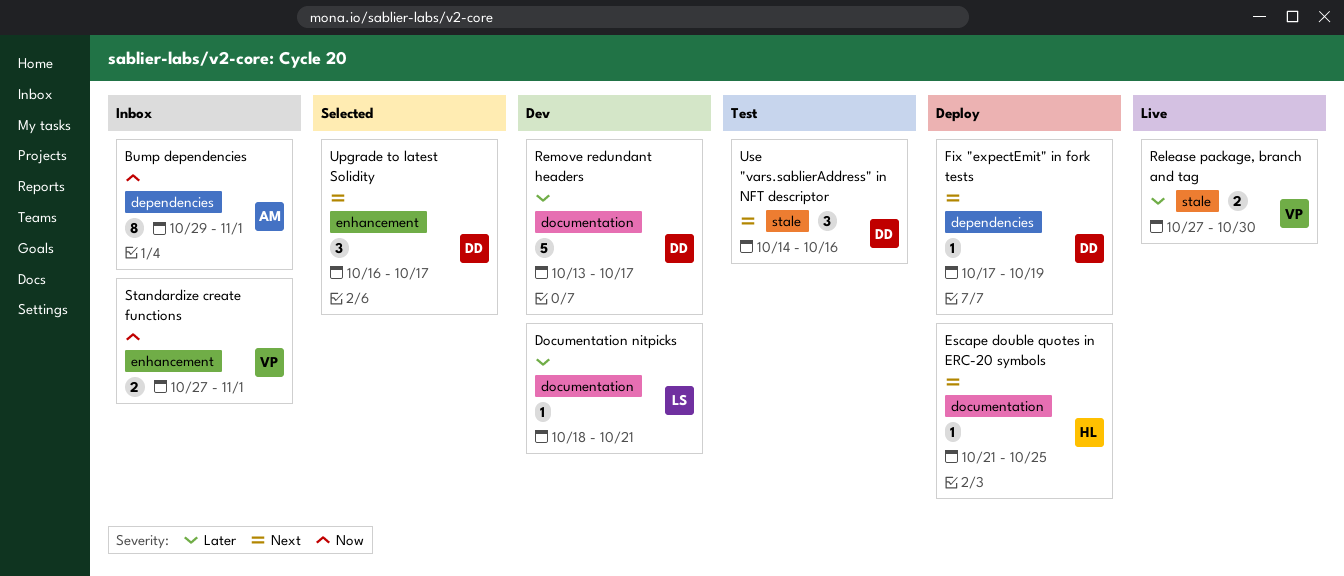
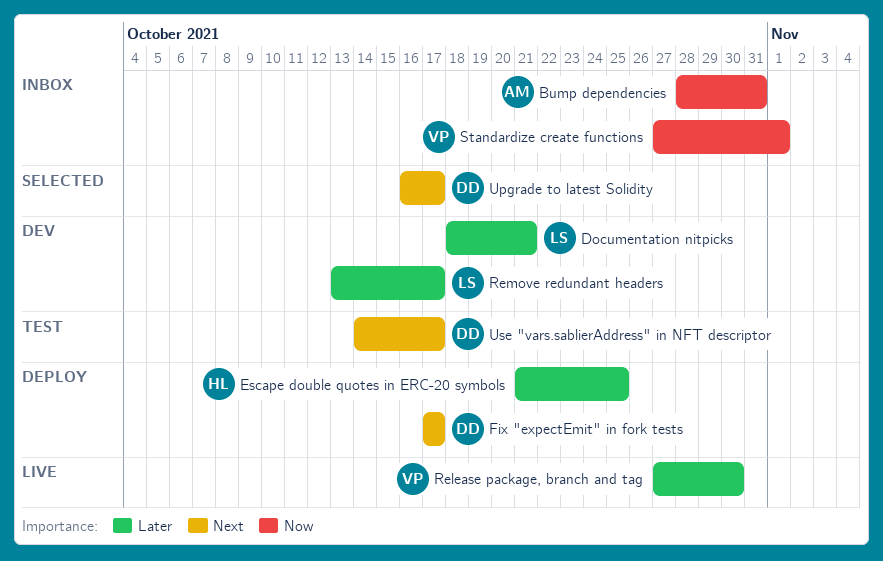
Bump dependencies, start: Oct 29 -> Oct 28
Bump dependencies, due: Nov 1 -> Oct 31
Escape double quotes in ERC-20 symbols, priority: Next -> Later
Fix "expectEmit" in fork tests, due: Oct 19 -> Oct 17
Remove redundant headers, owner: DD -> LS
Use "vars.sablierAddress" in NFT descriptor, due: Oct 16 -> Oct 17

